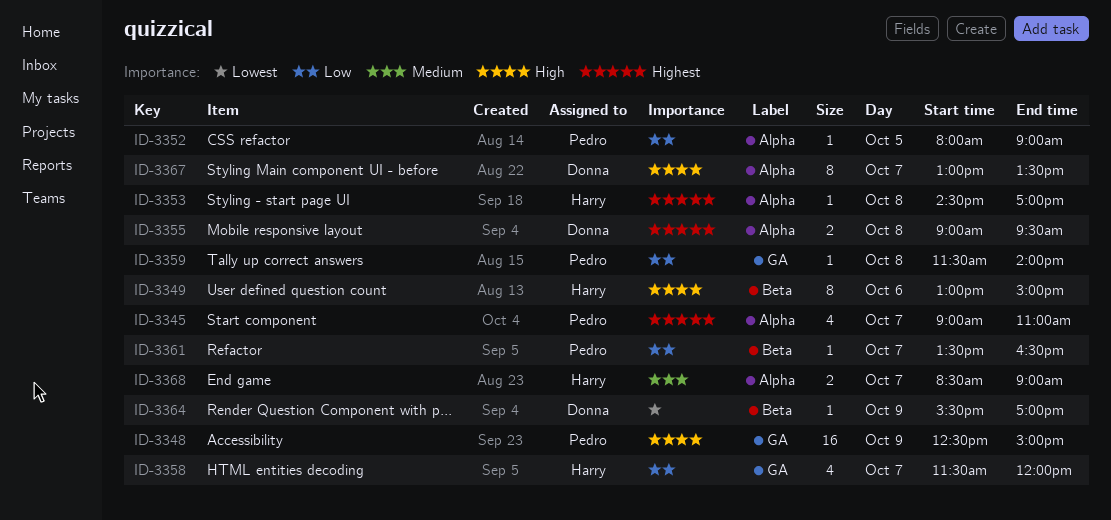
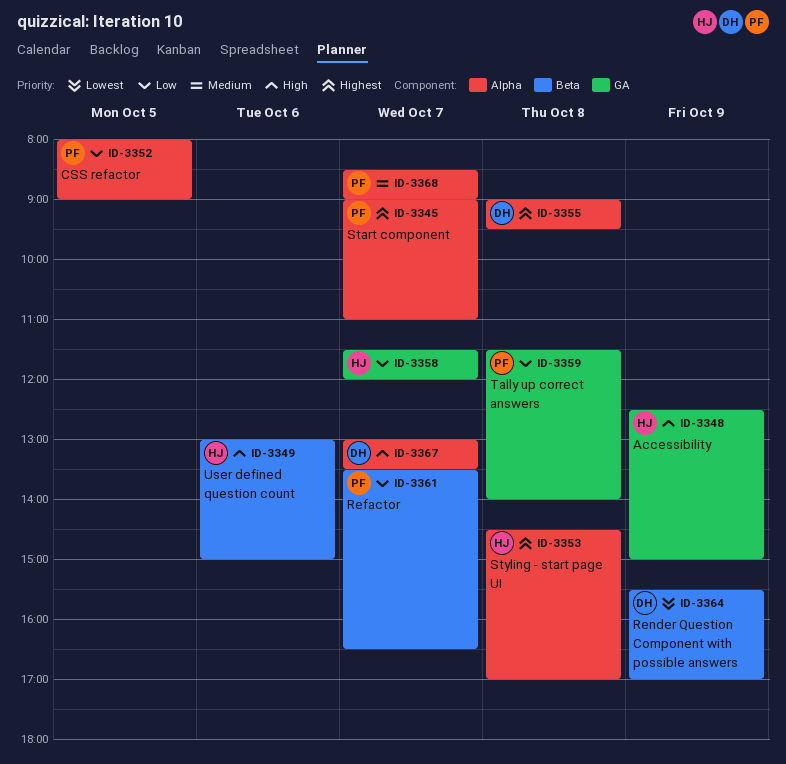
ID-3348, owner: Pedro -> Harry
ID-3368, owner: Harry -> Pedro

